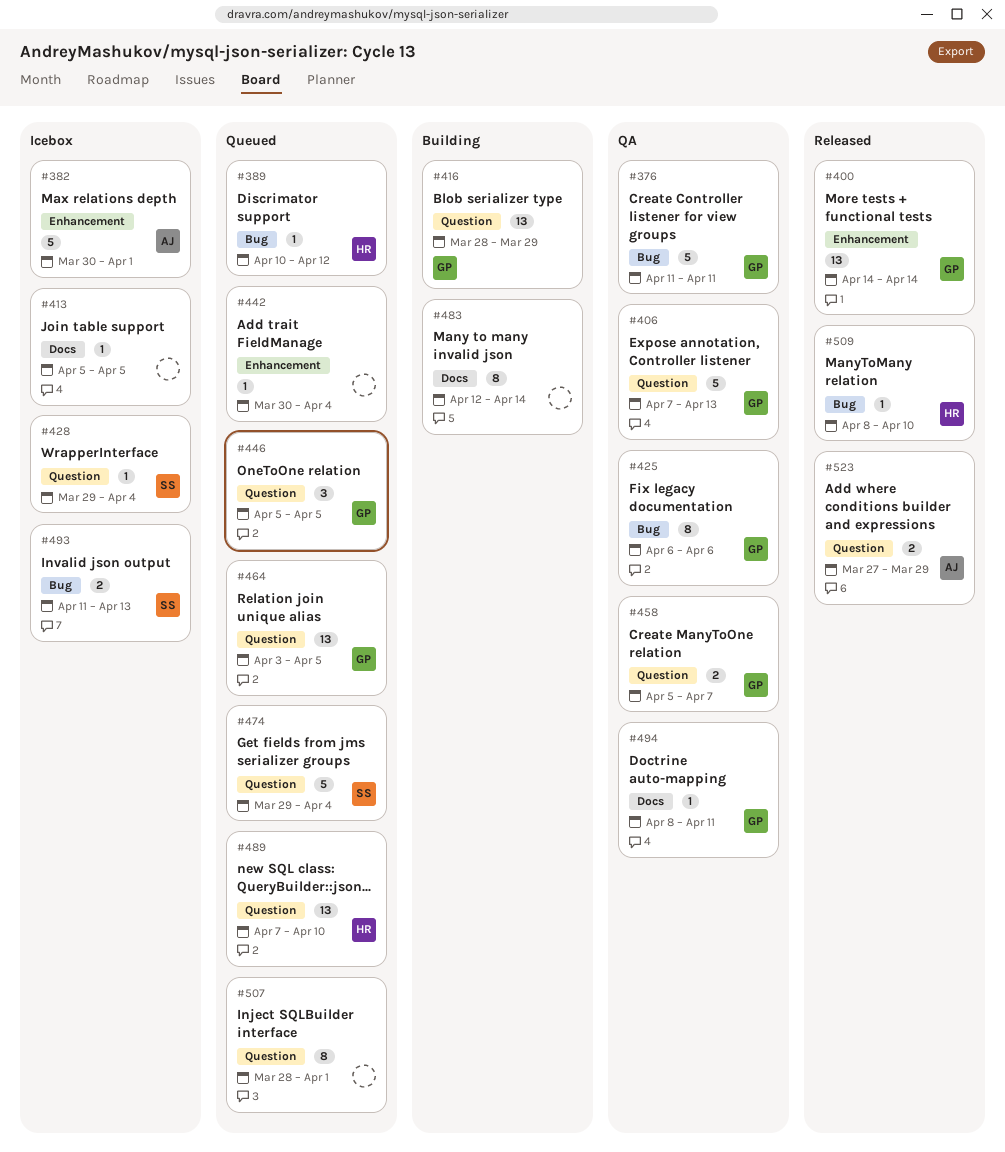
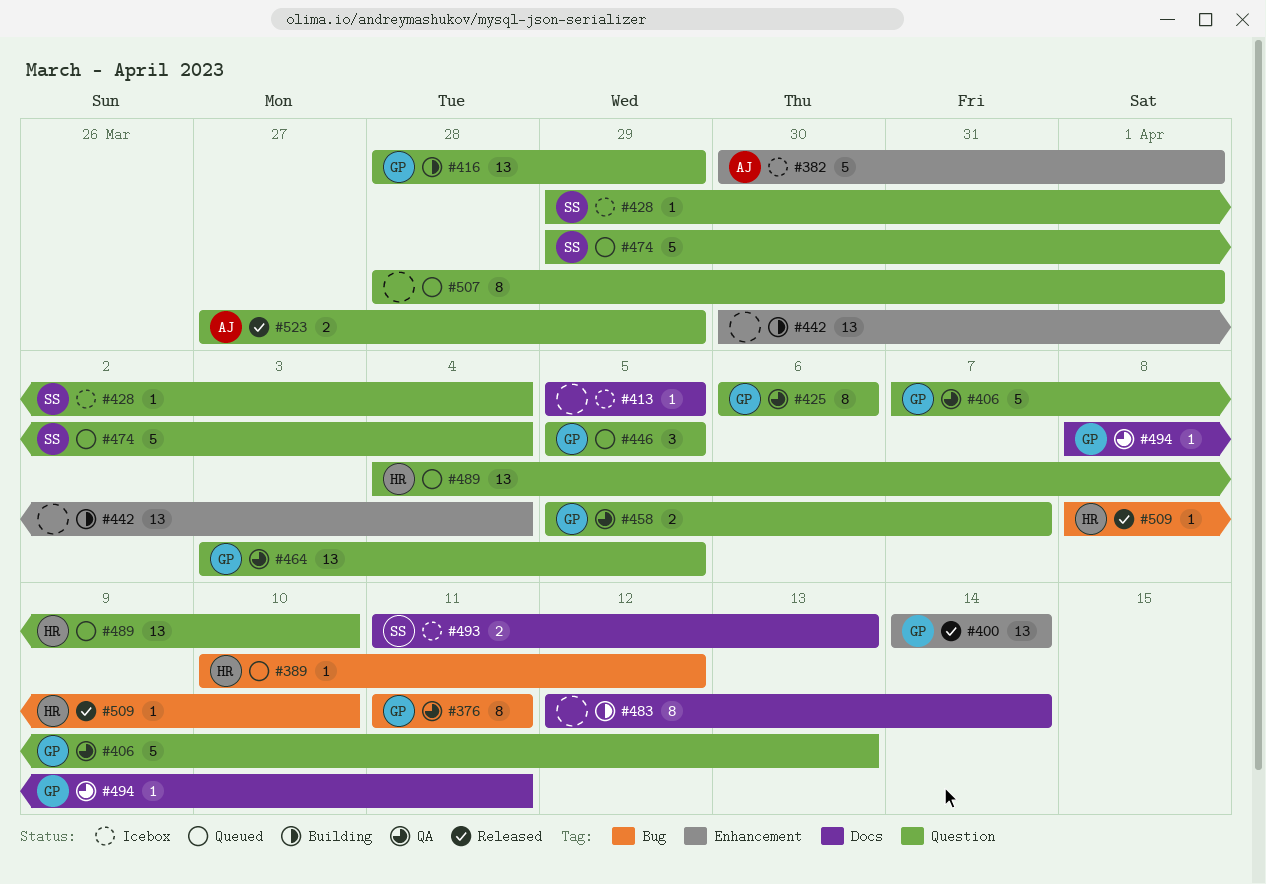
#376, estimate: 5 -> 8
#425, label: Bug -> Question
#442, status: Queued -> Building
#442, estimate: 1 -> 13
#464, status: Queued -> QA
#489, start: Apr 7 -> Apr 4
#493, label: Bug -> Docs

